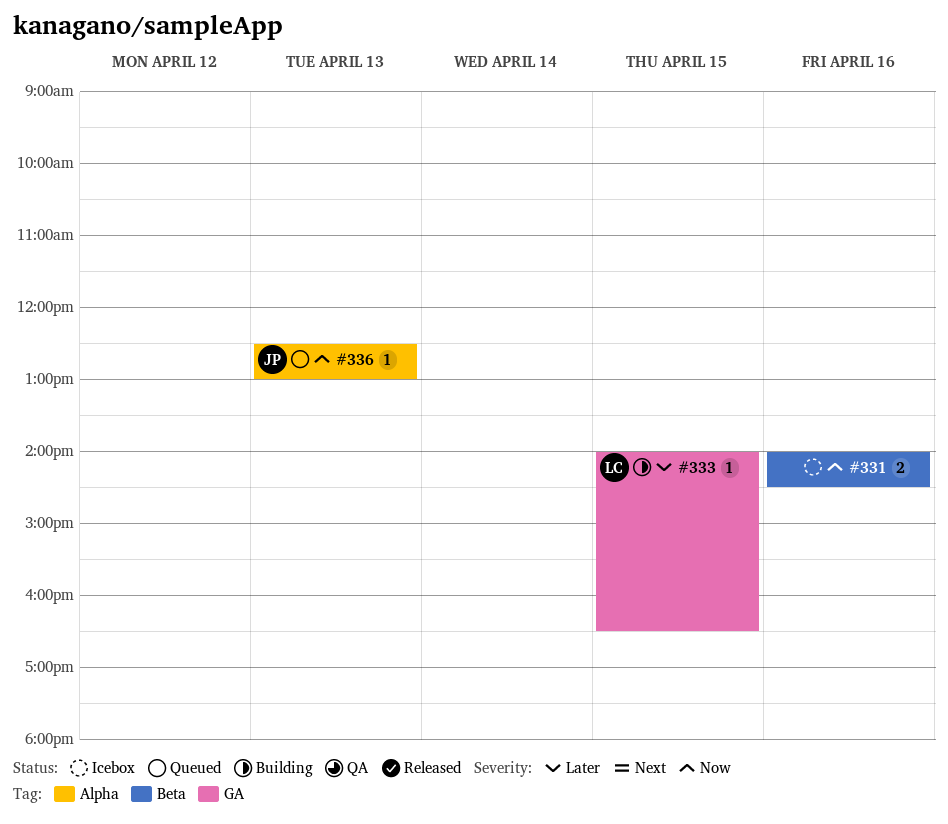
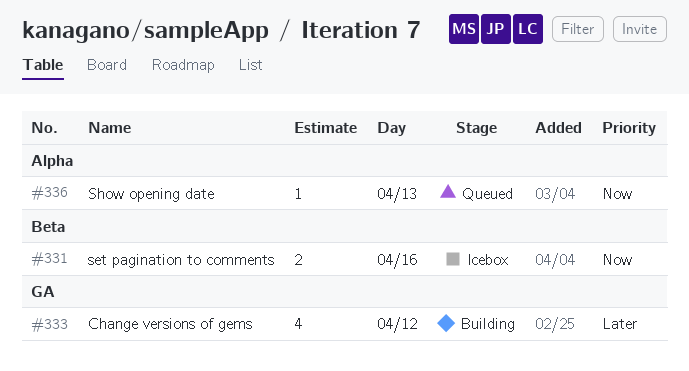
#333, estimate: 1 -> 4
#333, day: Apr 15 -> Apr 12

